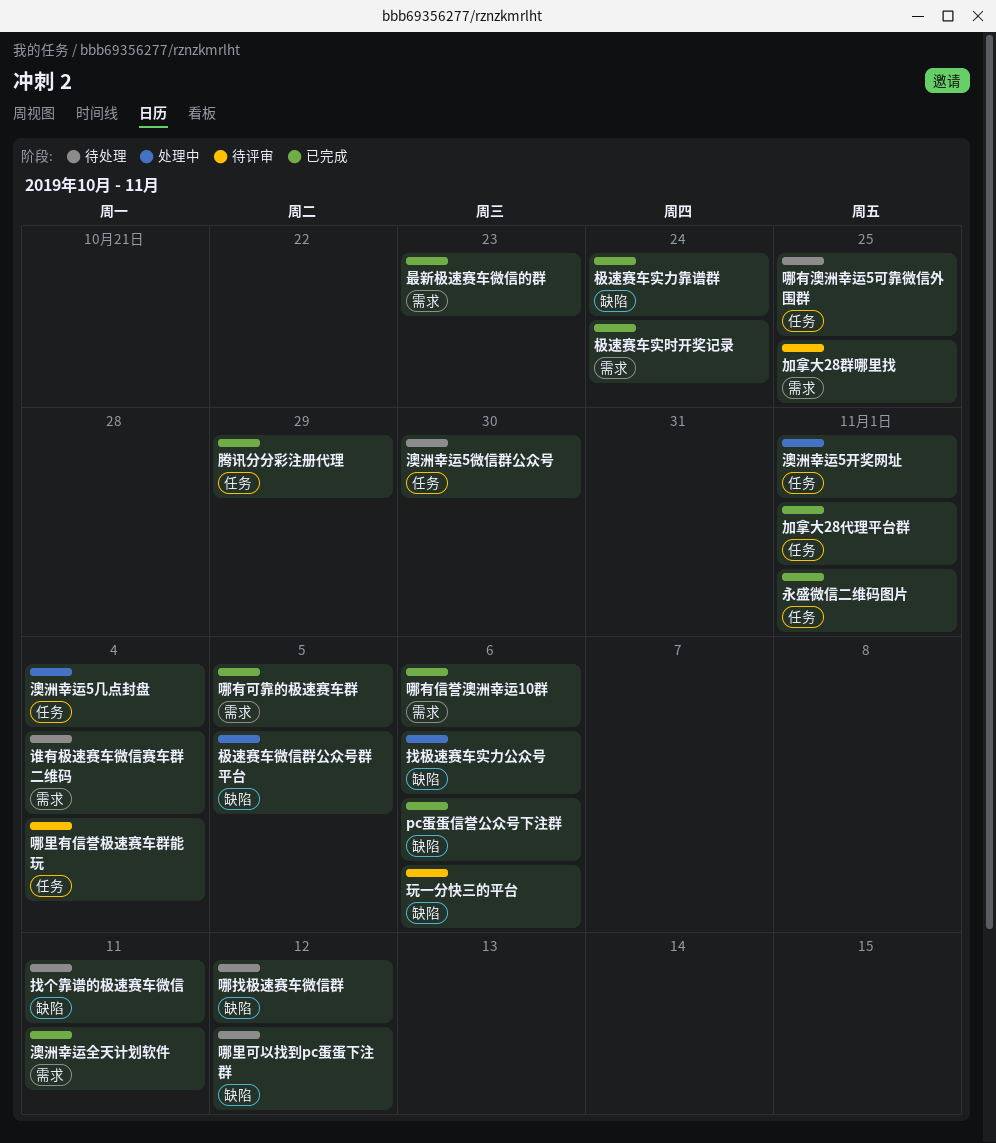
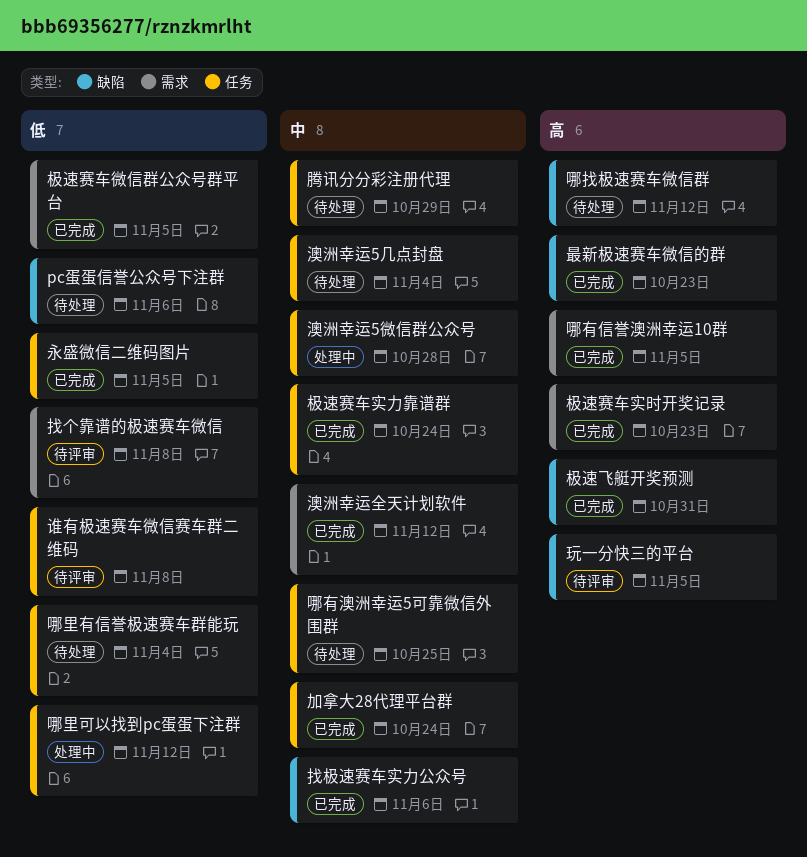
pc蛋蛋信誉公众号下注群, status: 已完成 -> 待处理
加拿大28代理平台群, due: Nov 1 -> Oct 24
加拿大28群哪里找: present -> none
哪有信誉澳洲幸运10群, due: Nov 6 -> Nov 5
哪有可靠的极速赛车群: present -> none
哪里可以找到pc蛋蛋下注群, status: 待处理 -> 处理中
哪里可以找到pc蛋蛋下注群, label: 缺陷 -> 任务
哪里有信誉极速赛车群能玩, status: 待评审 -> 待处理
找个靠谱的极速赛车微信, status: 待处理 -> 待评审
找个靠谱的极速赛车微信, label: 缺陷 -> 需求
找个靠谱的极速赛车微信, due: Nov 11 -> Nov 8
找极速赛车实力公众号, status: 处理中 -> 已完成
最新极速赛车微信的群, label: 需求 -> 缺陷
极速赛车实力靠谱群, label: 缺陷 -> 任务
极速赛车实时开奖记录, due: Oct 24 -> Oct 23
极速赛车微信群公众号群平台, status: 处理中 -> 已完成
极速赛车微信群公众号群平台, label: 缺陷 -> 需求
极速飞艇开奖预测: none -> present
永盛微信二维码图片, due: Nov 1 -> Nov 5
澳洲幸运5几点封盘, status: 处理中 -> 待处理
澳洲幸运5开奖网址: present -> none
澳洲幸运5微信群公众号, status: 待处理 -> 处理中
澳洲幸运5微信群公众号, due: Oct 30 -> Oct 28
澳洲幸运全天计划软件, due: Nov 11 -> Nov 12
玩一分快三的平台, due: Nov 6 -> Nov 5
腾讯分分彩注册代理, status: 已完成 -> 待处理
谁有极速赛车微信赛车群二维码, status: 待处理 -> 待评审
谁有极速赛车微信赛车群二维码, label: 需求 -> 任务
谁有极速赛车微信赛车群二维码, due: Nov 4 -> Nov 8

